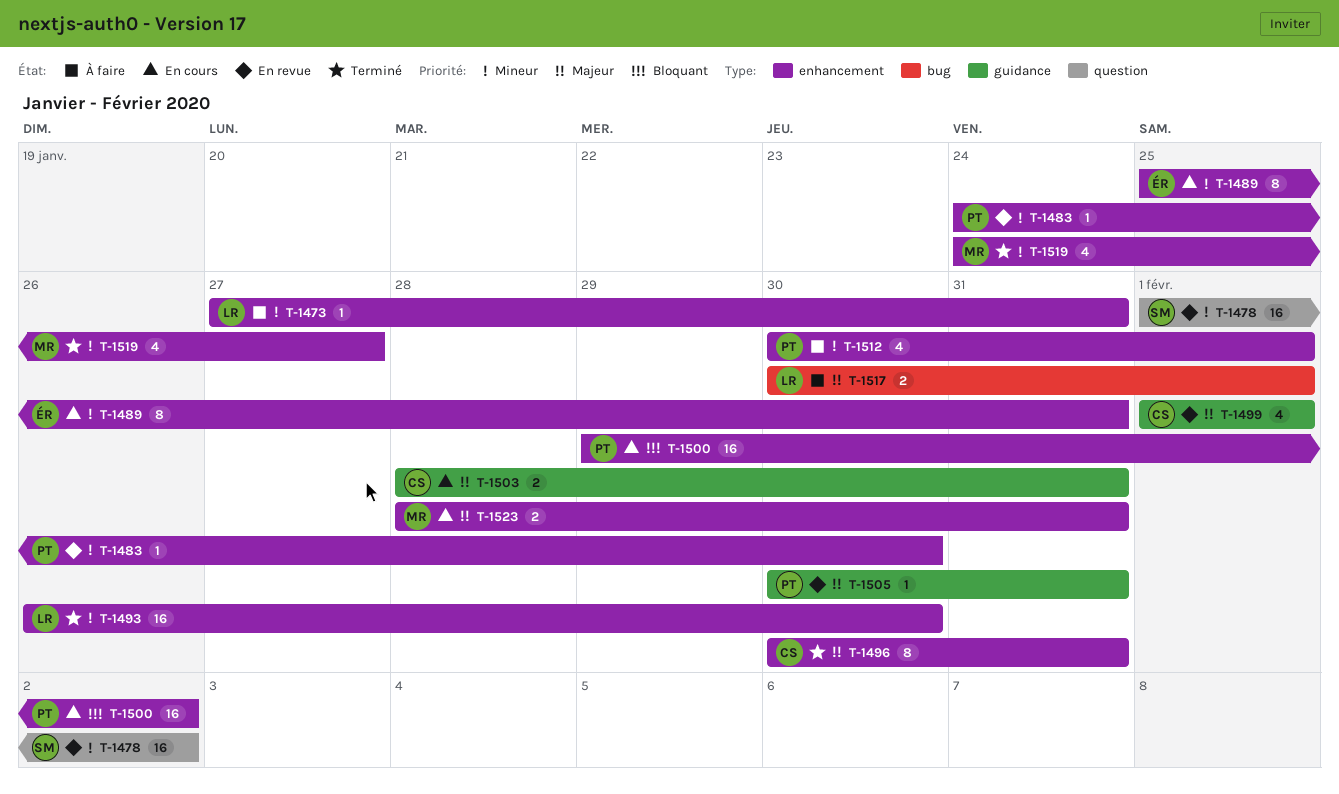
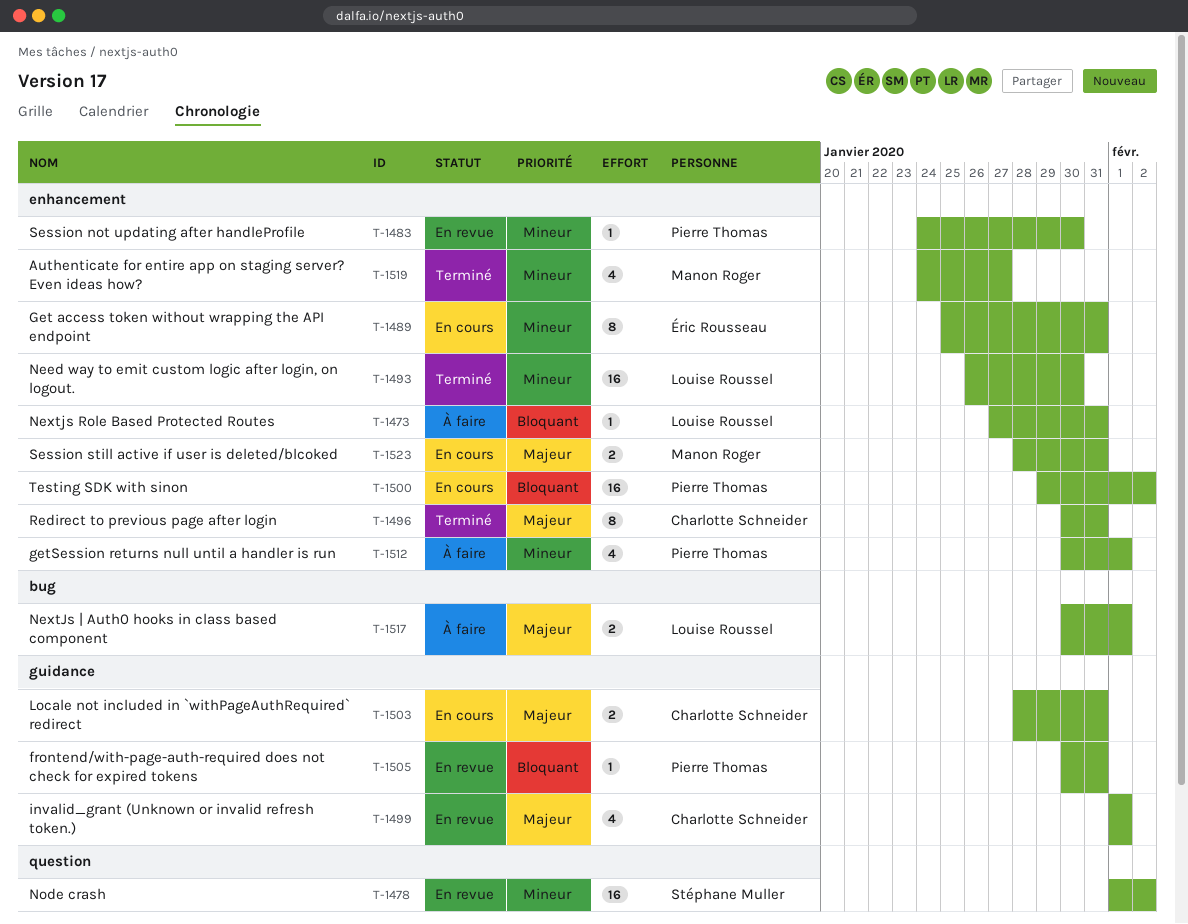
T-1473, priority: Mineur -> Bloquant
T-1505, priority: Majeur -> Bloquant

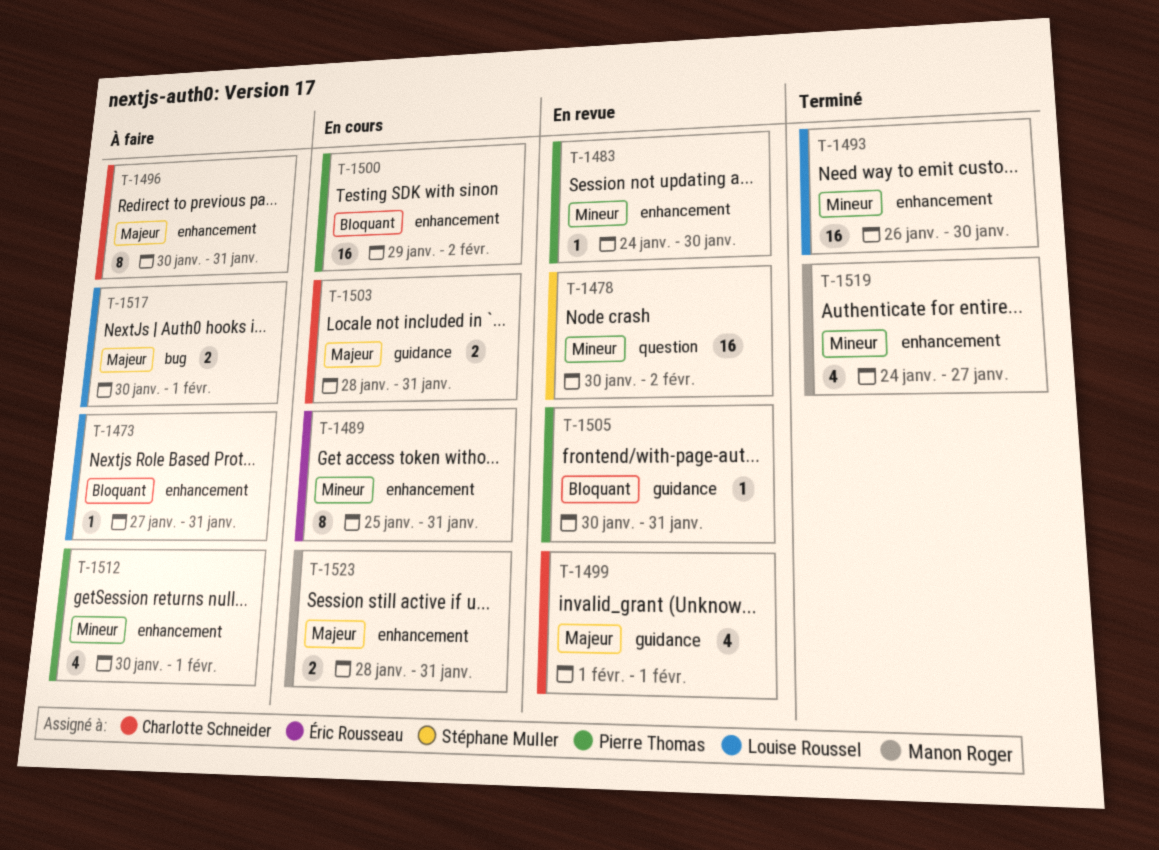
T-1478, start: Feb 1 -> Jan 30
T-1496, status: Terminé -> À faire

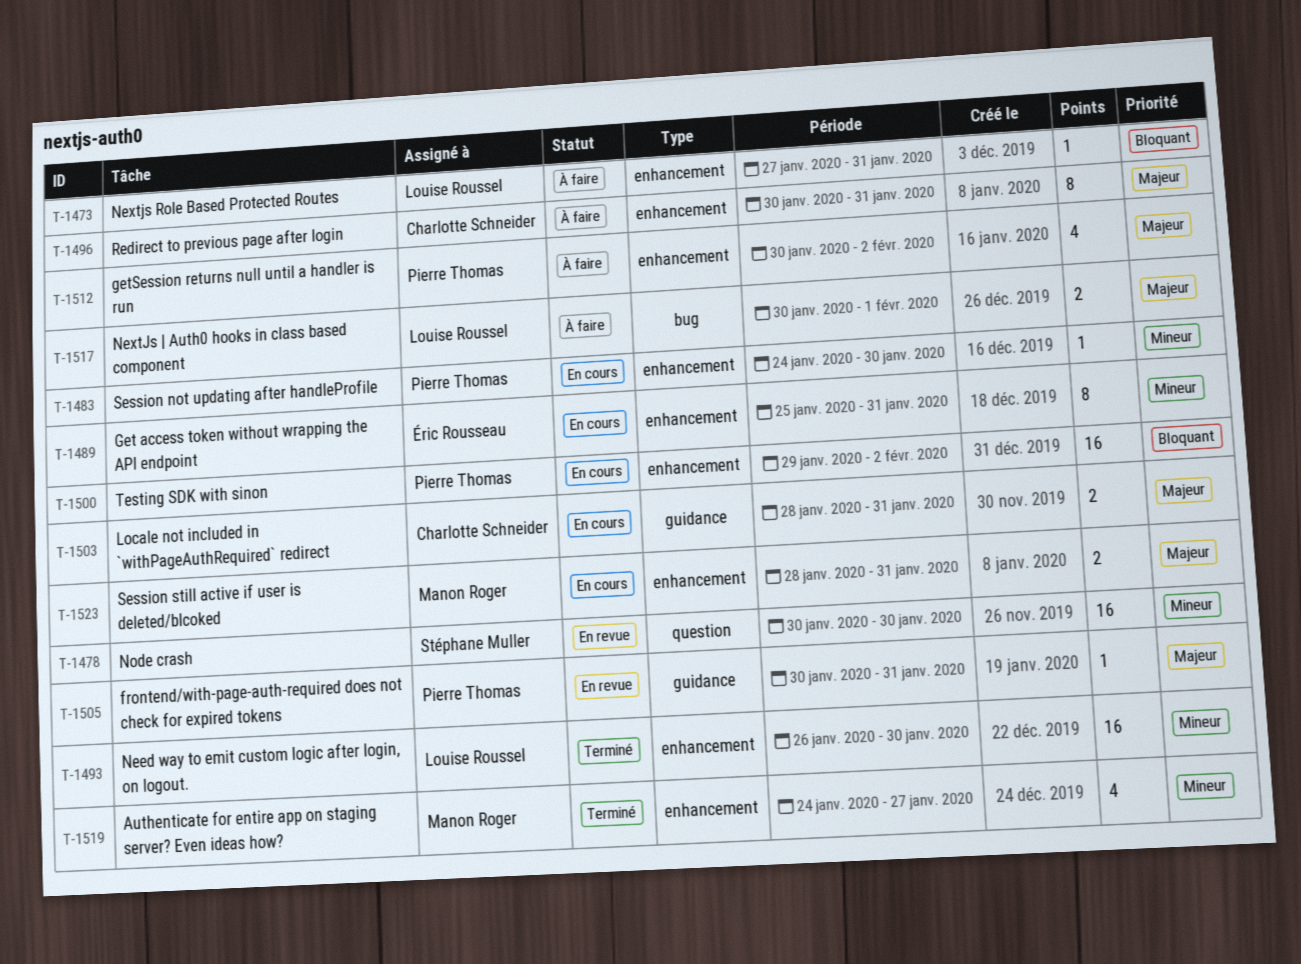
T-1478, due: Feb 2 -> Jan 30
T-1483, status: En revue -> En cours
T-1499: present -> none
T-1505, priority: Bloquant -> Majeur
T-1512, priority: Mineur -> Majeur
T-1512, due: Feb 1 -> Feb 2

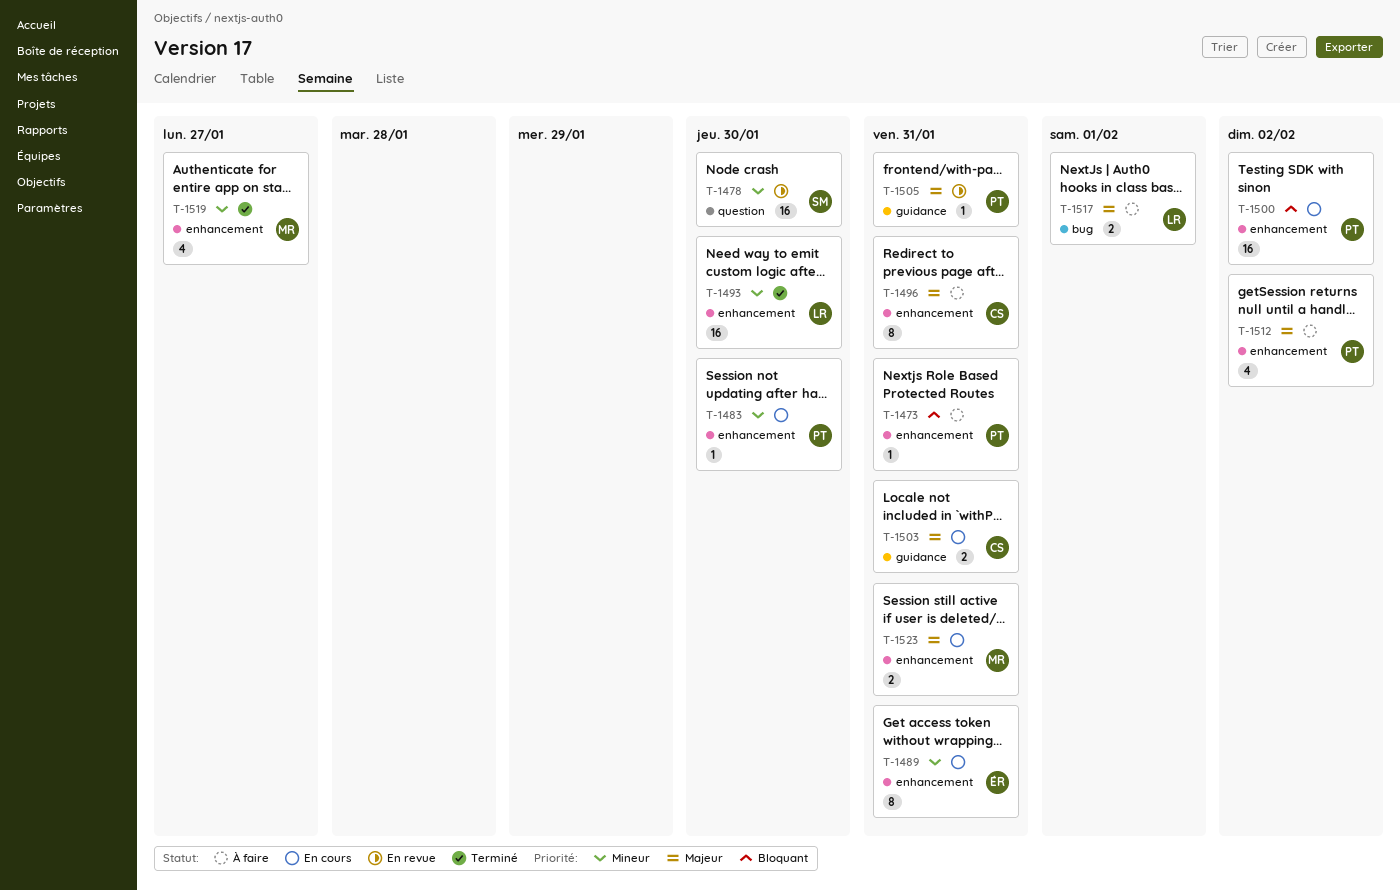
T-1473, owner: Louise Roussel -> Pierre Thomas

